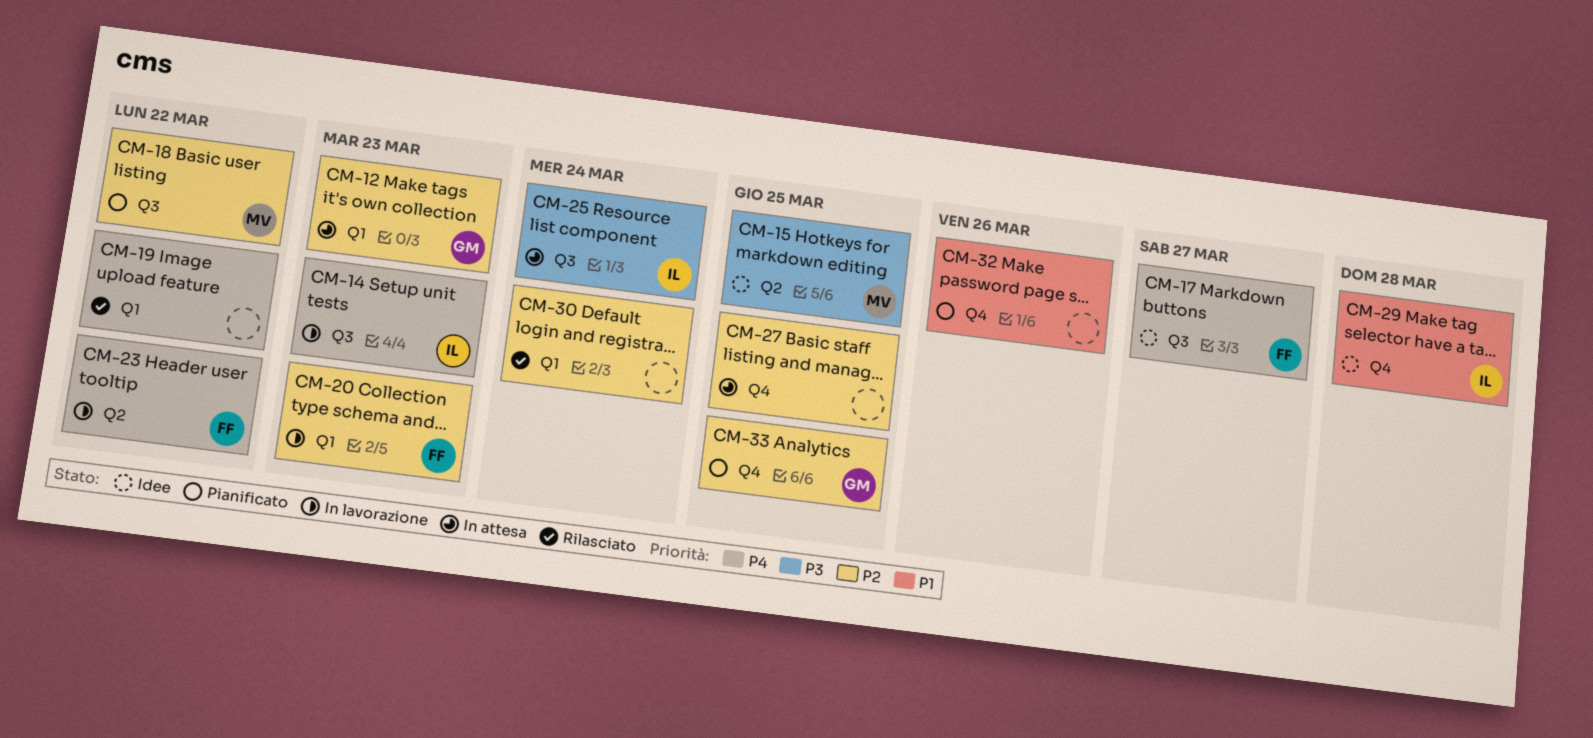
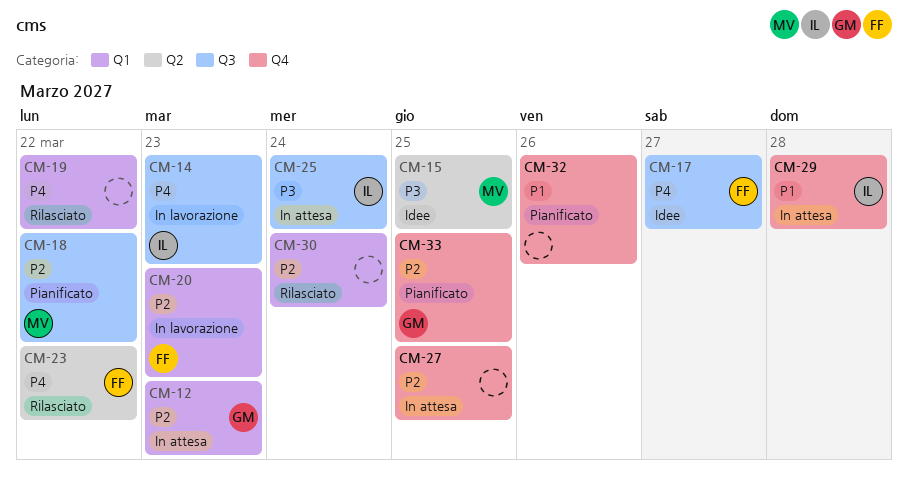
CM-23, status: In lavorazione -> Rilasciato
CM-29, status: Idee -> In attesa

